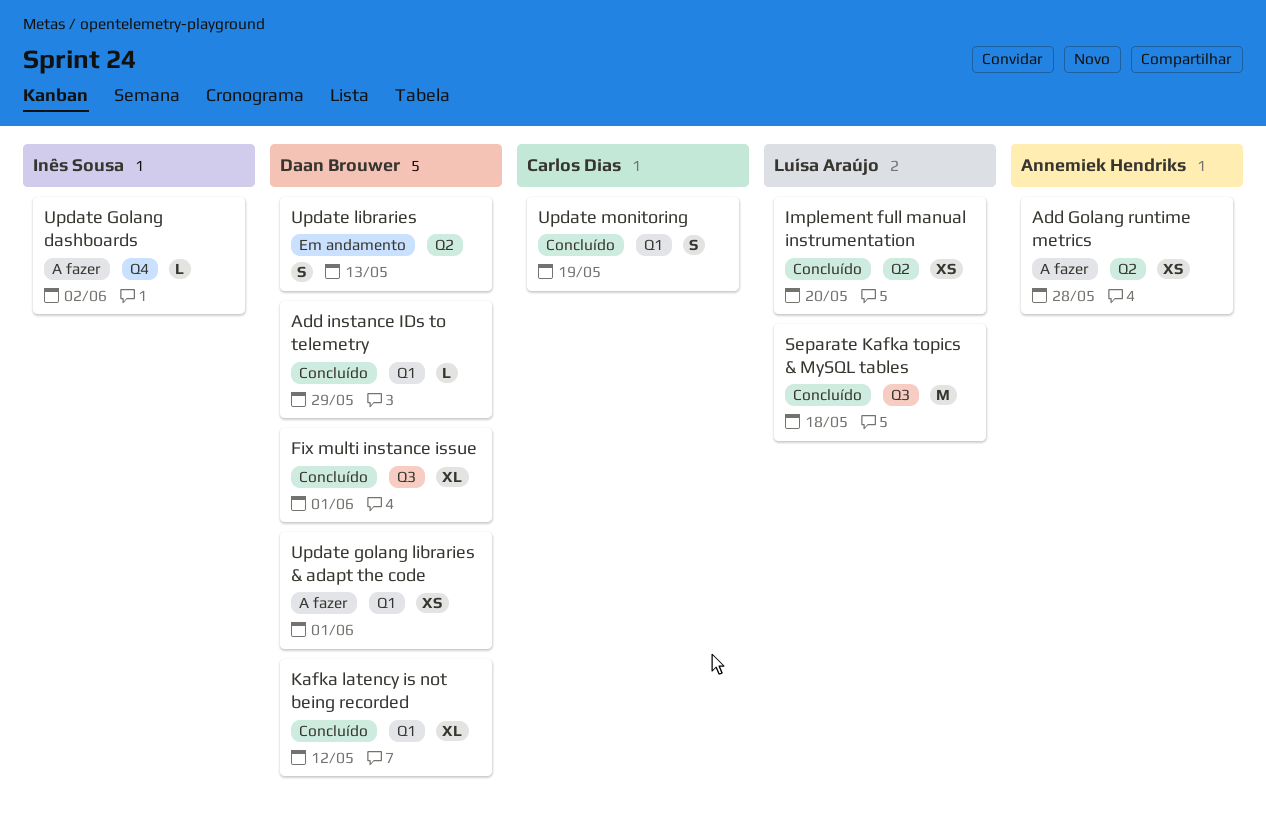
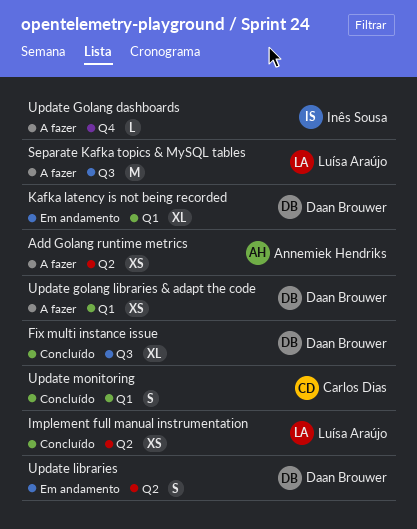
Add instance IDs to telemetry: present -> none
Kafka latency is not being recorded, status: Concluído -> Em andamento
Separate Kafka topics & MySQL tables, status: Concluído -> A fazer

